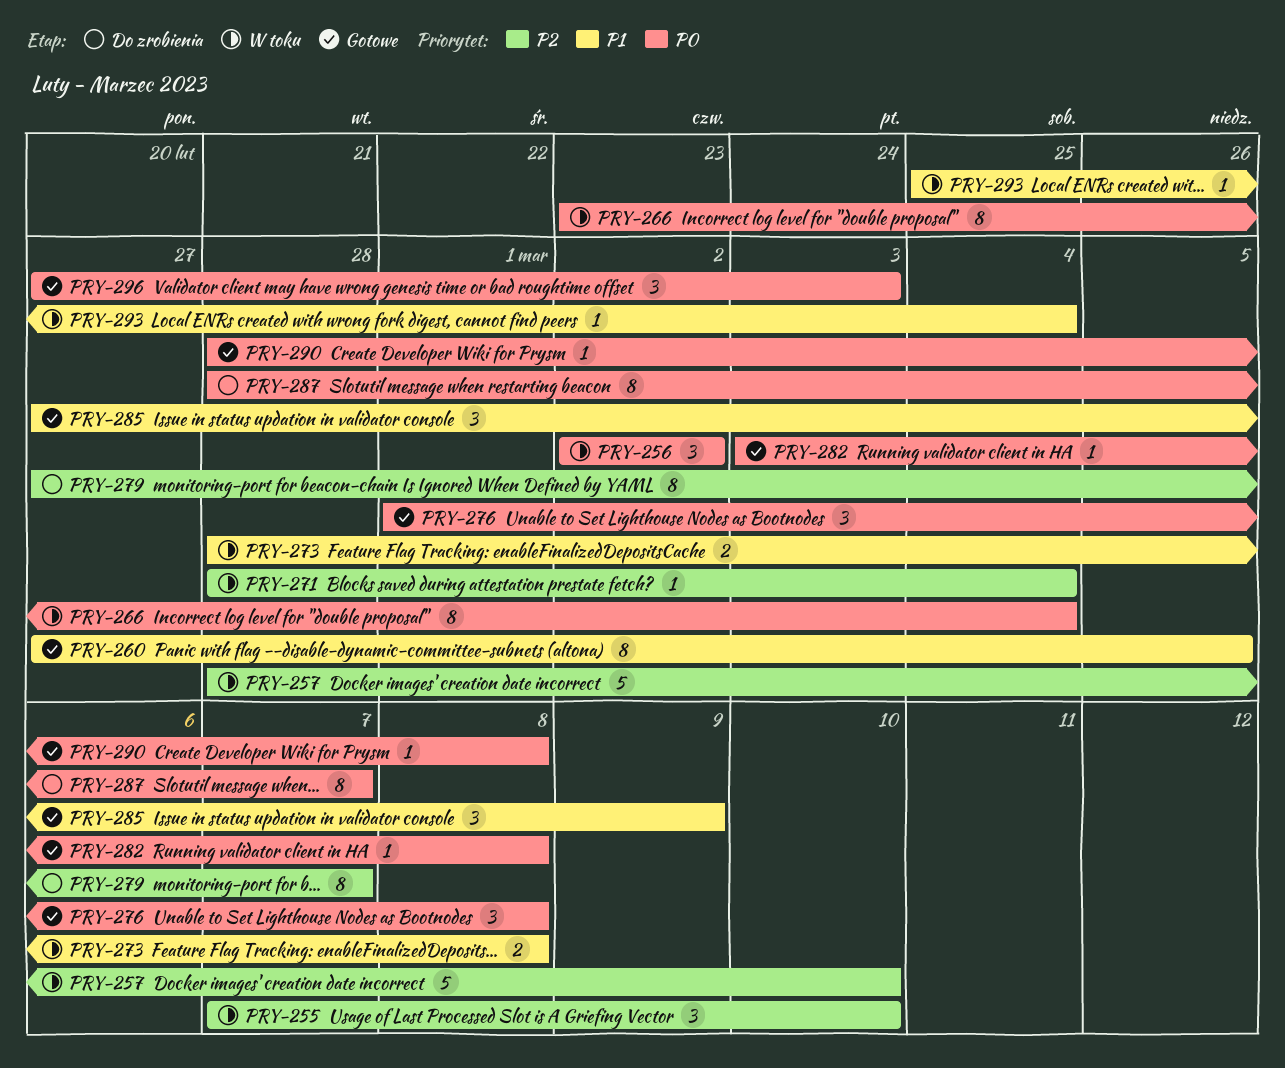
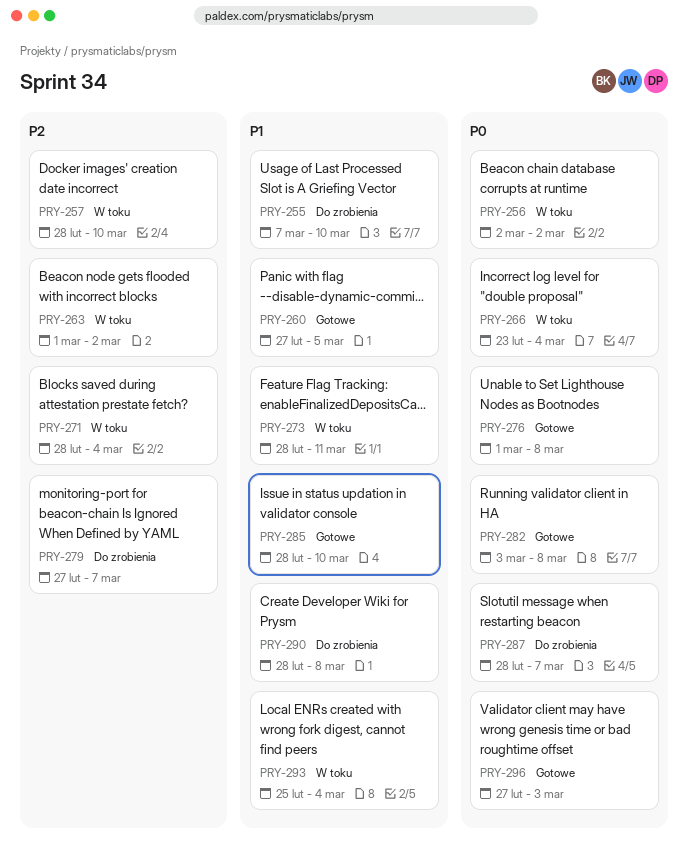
PRY-255, status: W toku -> Do zrobienia
PRY-255, priority: P2 -> P1
PRY-263: none -> present
PRY-273, due: Mar 8 -> Mar 11
PRY-285, start: Feb 27 -> Feb 28
PRY-285, due: Mar 9 -> Mar 10
PRY-290, status: Gotowe -> Do zrobienia
PRY-290, priority: P0 -> P1

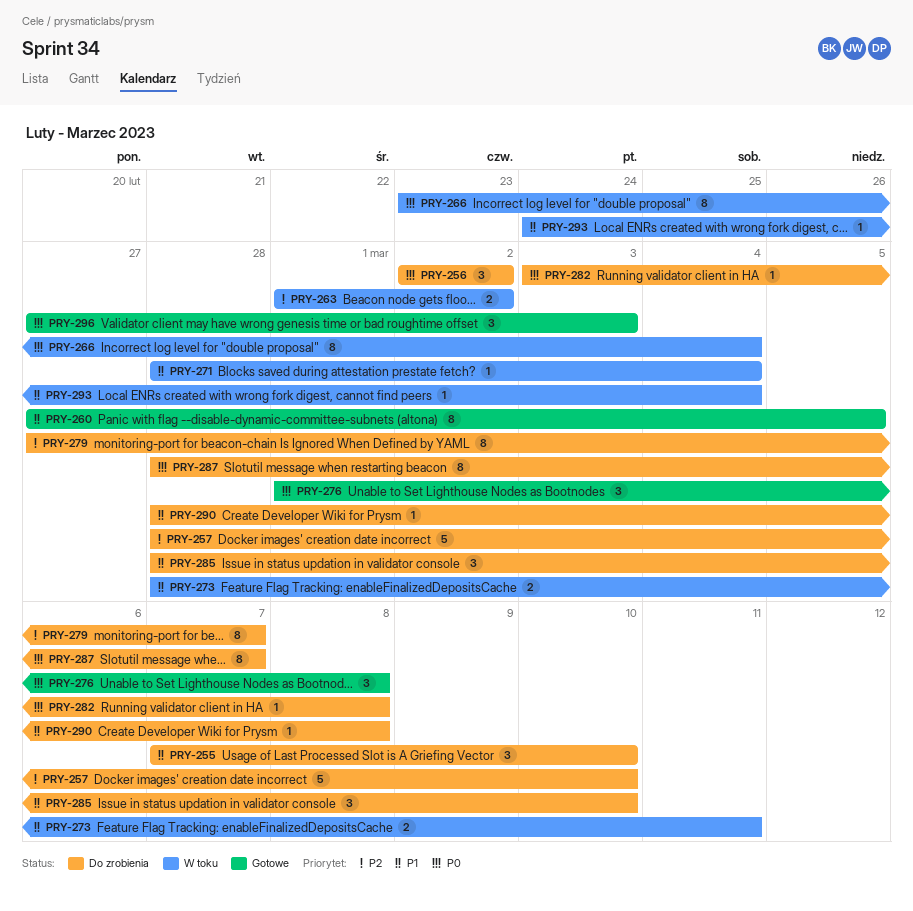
PRY-256, status: W toku -> Do zrobienia
PRY-257, status: W toku -> Do zrobienia
PRY-271, priority: P2 -> P1
PRY-282, status: Gotowe -> Do zrobienia
PRY-285, status: Gotowe -> Do zrobienia
PRY-293, start: Feb 25 -> Feb 24

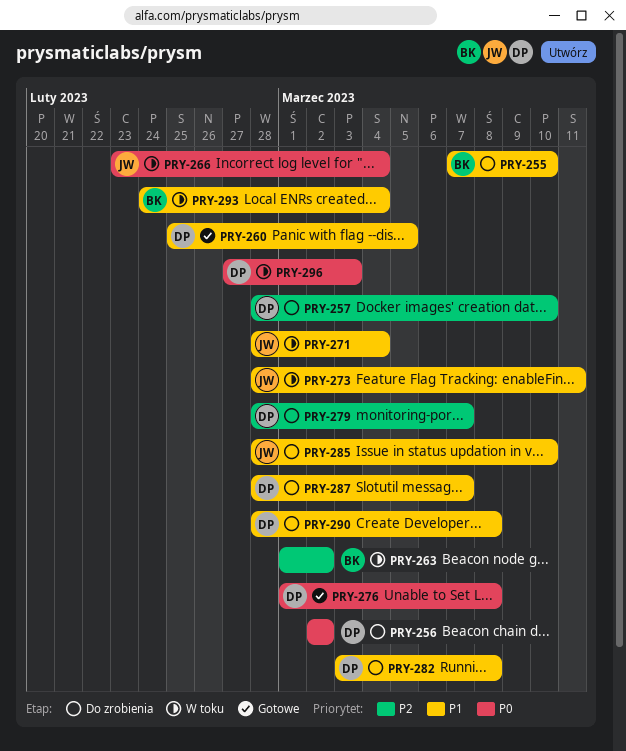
PRY-260, start: Feb 27 -> Feb 25
PRY-279, start: Feb 27 -> Feb 28
PRY-282, priority: P0 -> P1
PRY-287, priority: P0 -> P1
PRY-296, status: Gotowe -> W toku

